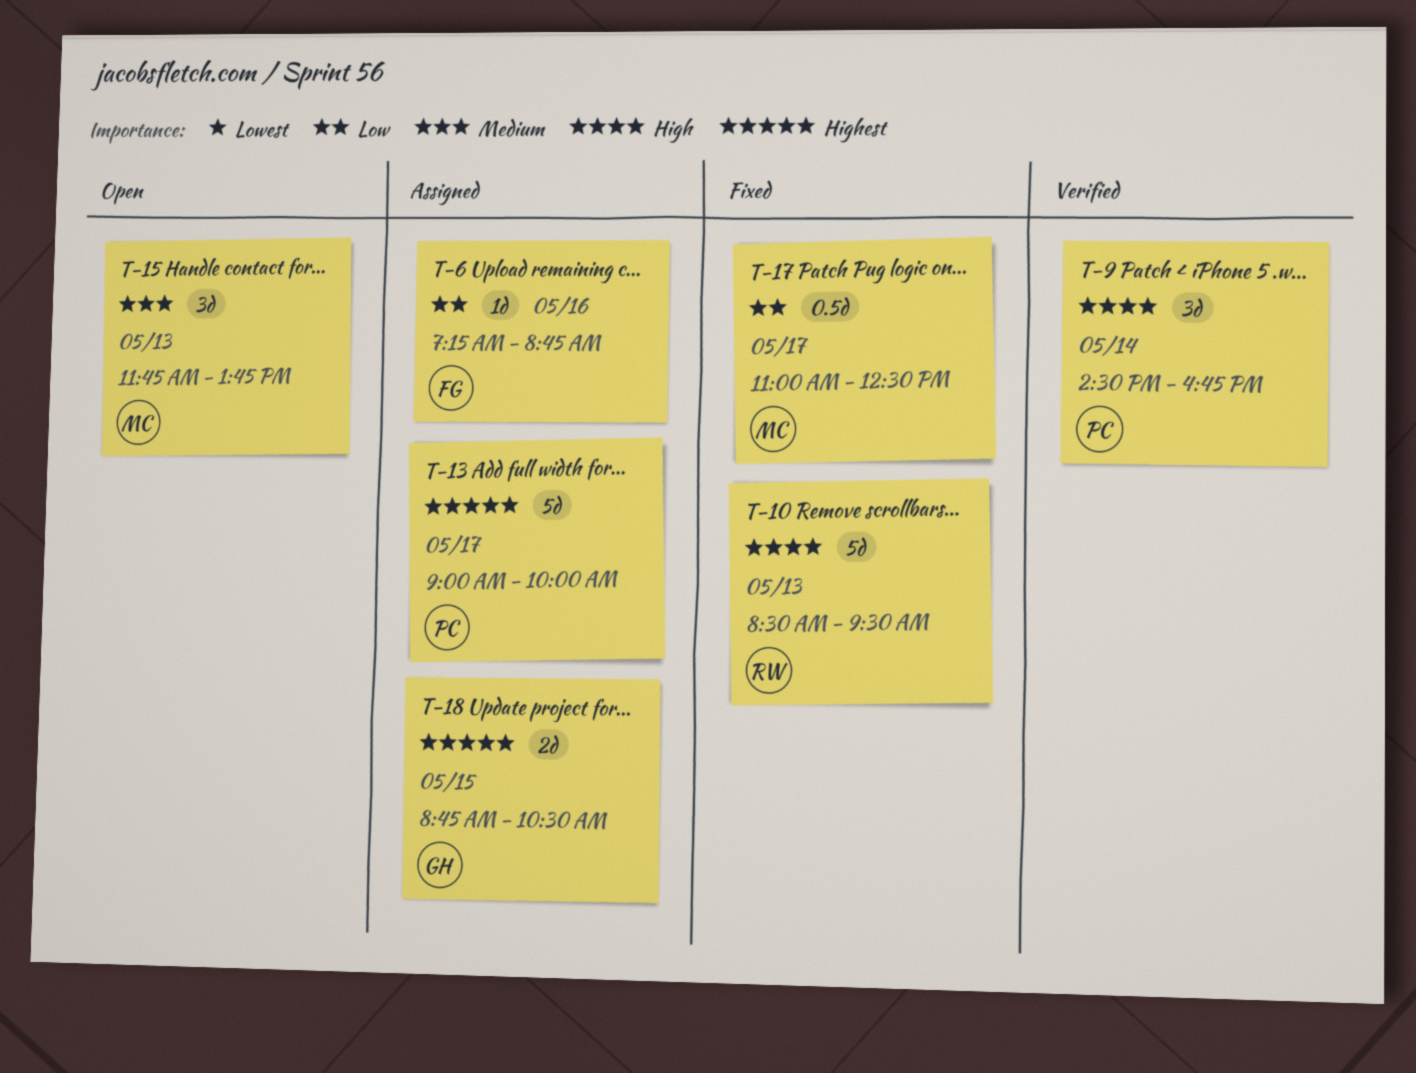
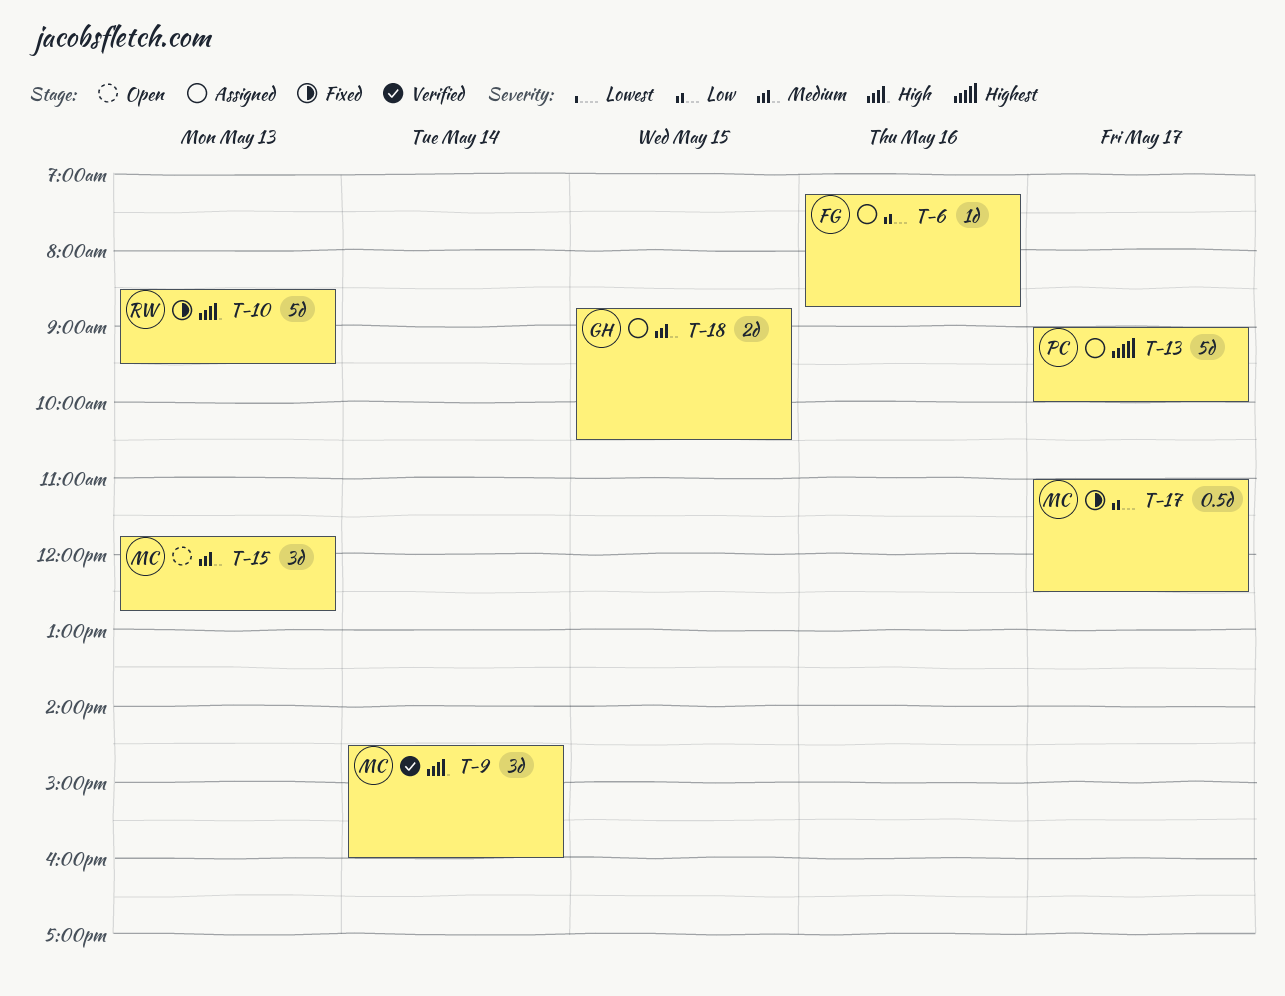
T-9, owner: PC -> MC
T-9, ends: 16:45 -> 16:00
T-15, ends: 13:45 -> 12:45
T-18, priority: Highest -> Medium

